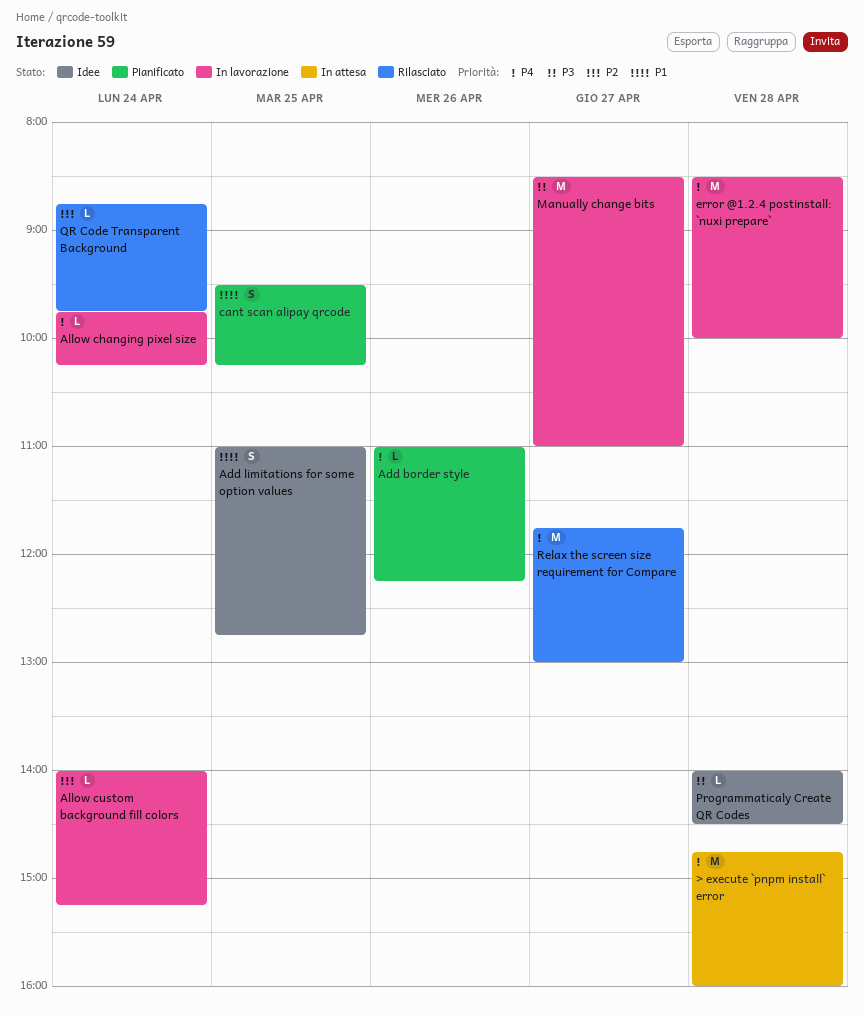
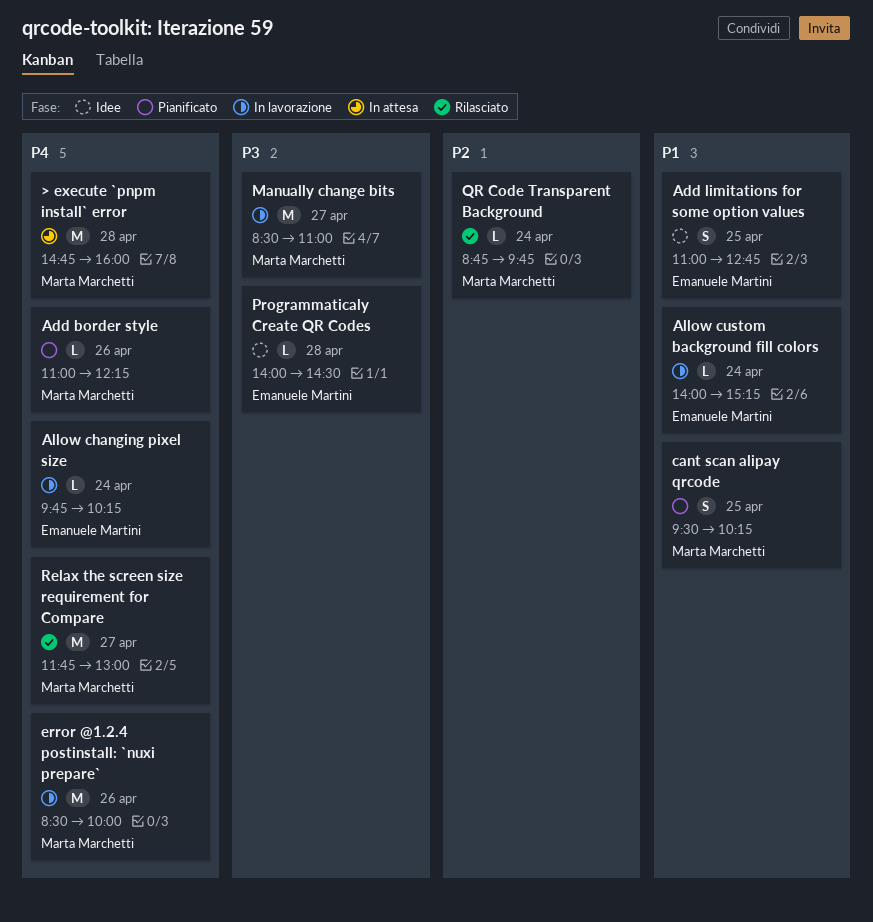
Allow custom background fill colors, priority: P2 -> P1
error @1.2.4 postinstall: `nuxi prepare`, day: Apr 28 -> Apr 26

